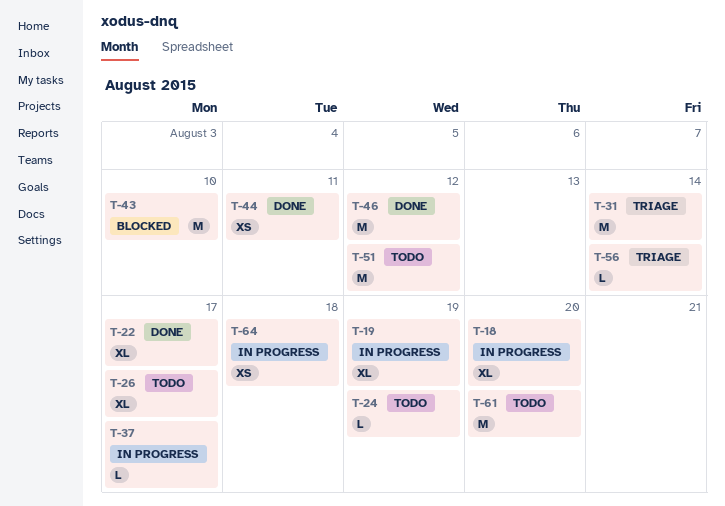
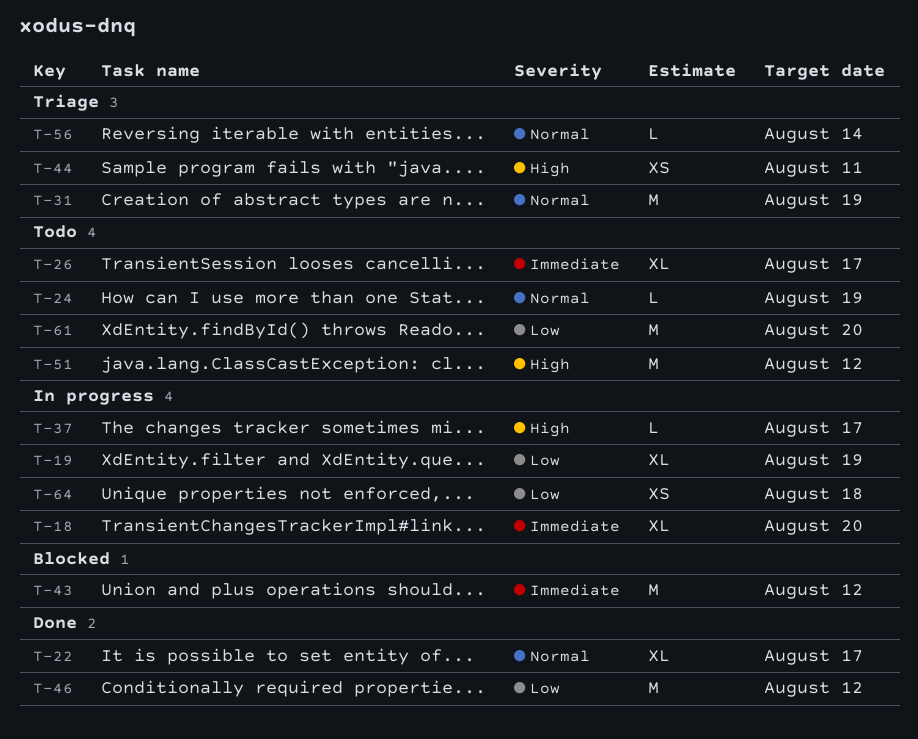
T-31, due: Aug 14 -> Aug 19
T-43, due: Aug 10 -> Aug 12
T-44, status: Done -> Triage

